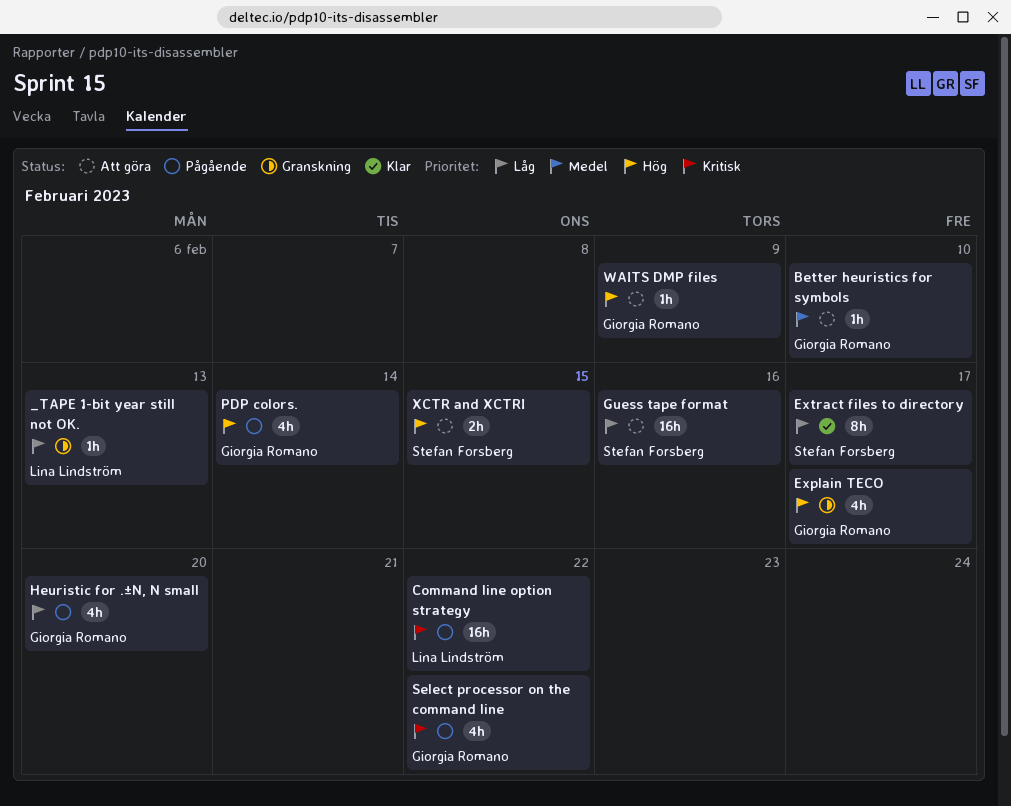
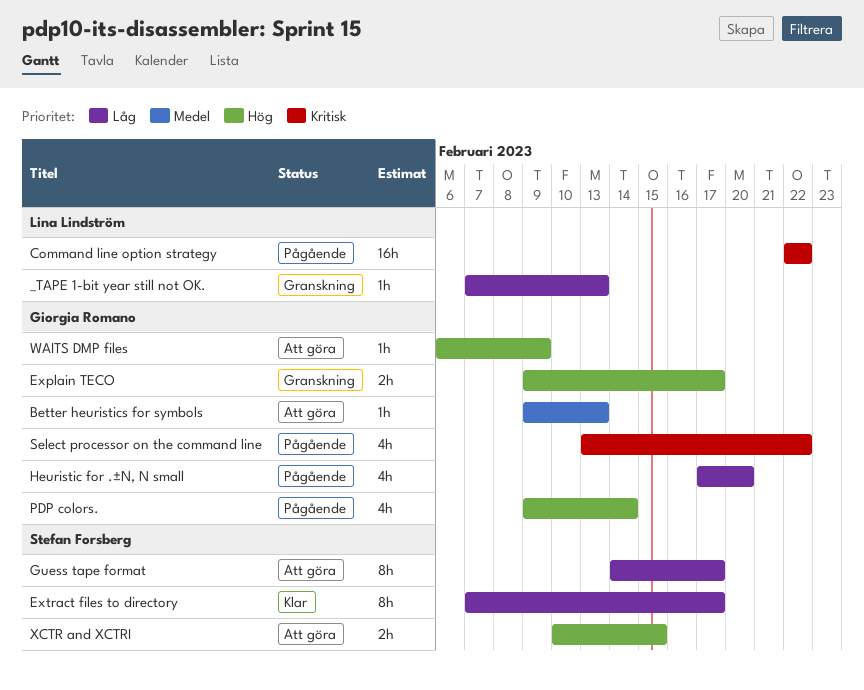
Better heuristics for symbols, due: Feb 10 -> Feb 13
Explain TECO, estimate: 4h -> 2h
Guess tape format, estimate: 16h -> 8h
Guess tape format, due: Feb 16 -> Feb 17

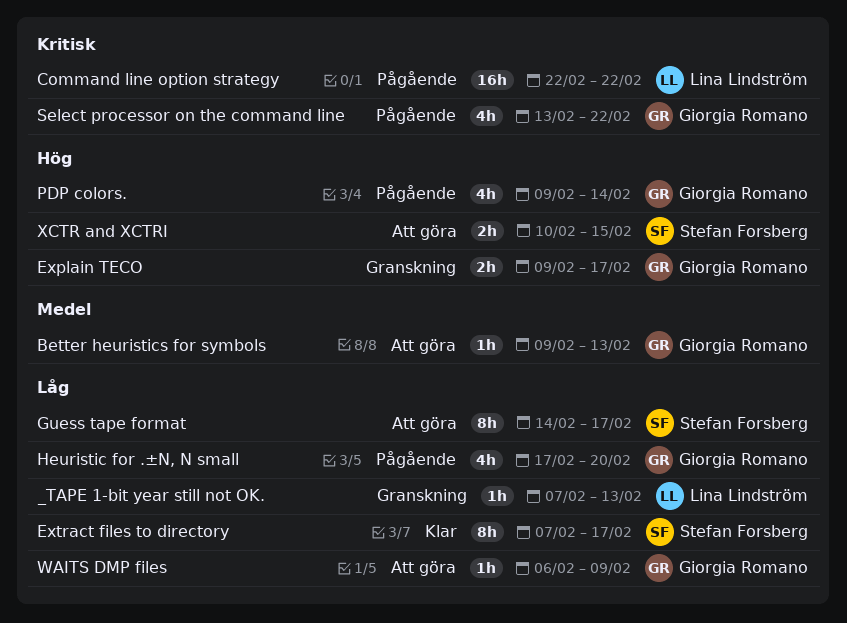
WAITS DMP files, priority: Hög -> Låg

